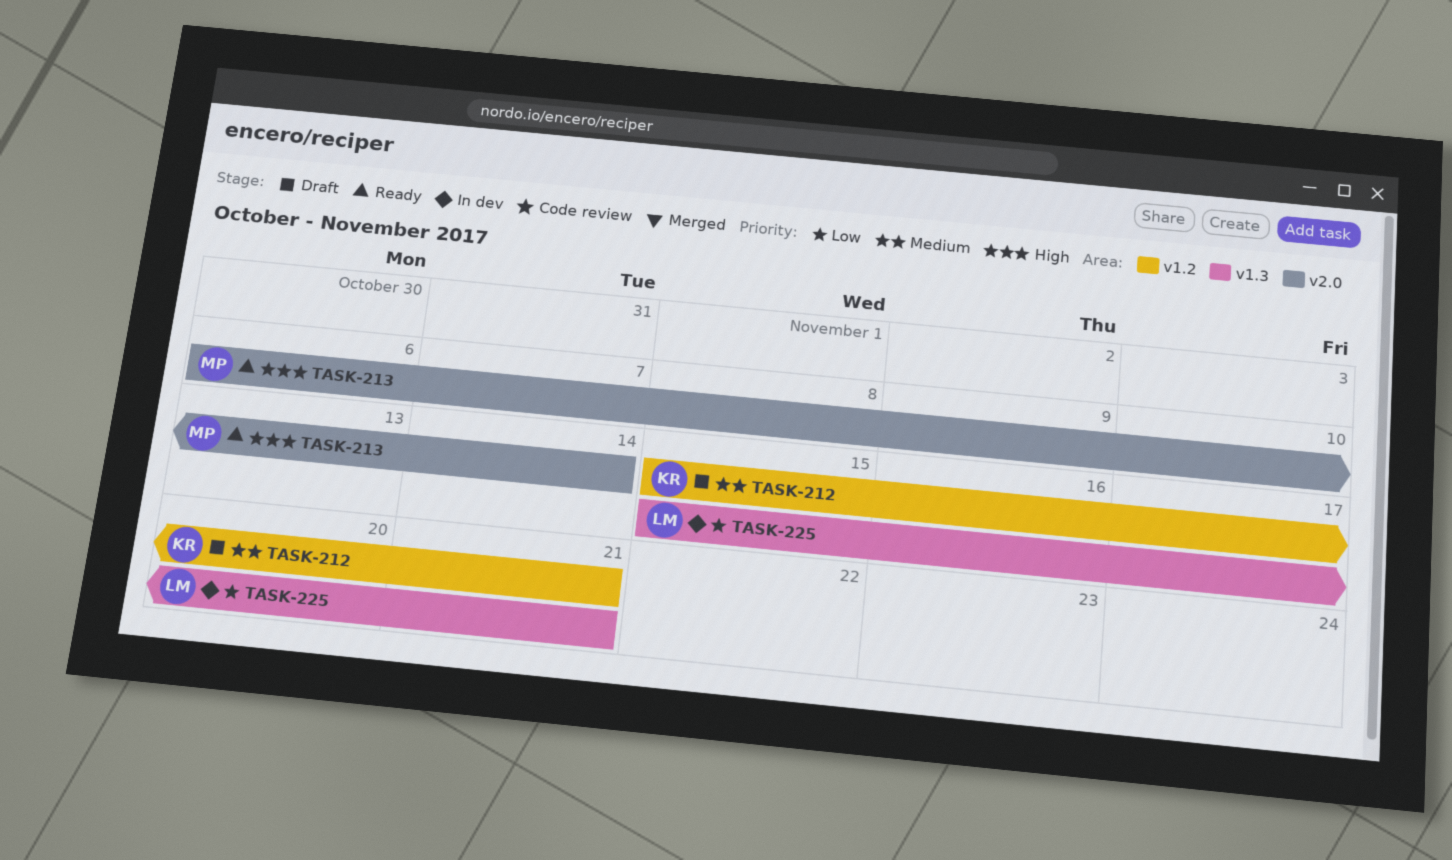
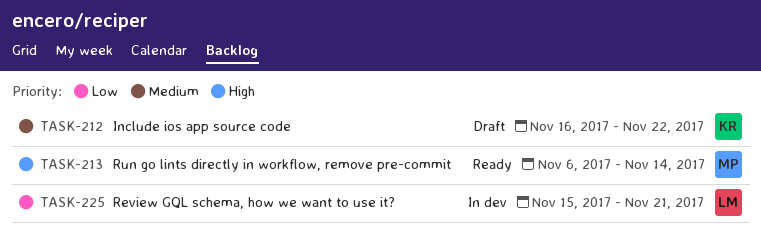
TASK-212, start: Nov 15 -> Nov 16
TASK-212, due: Nov 21 -> Nov 22

